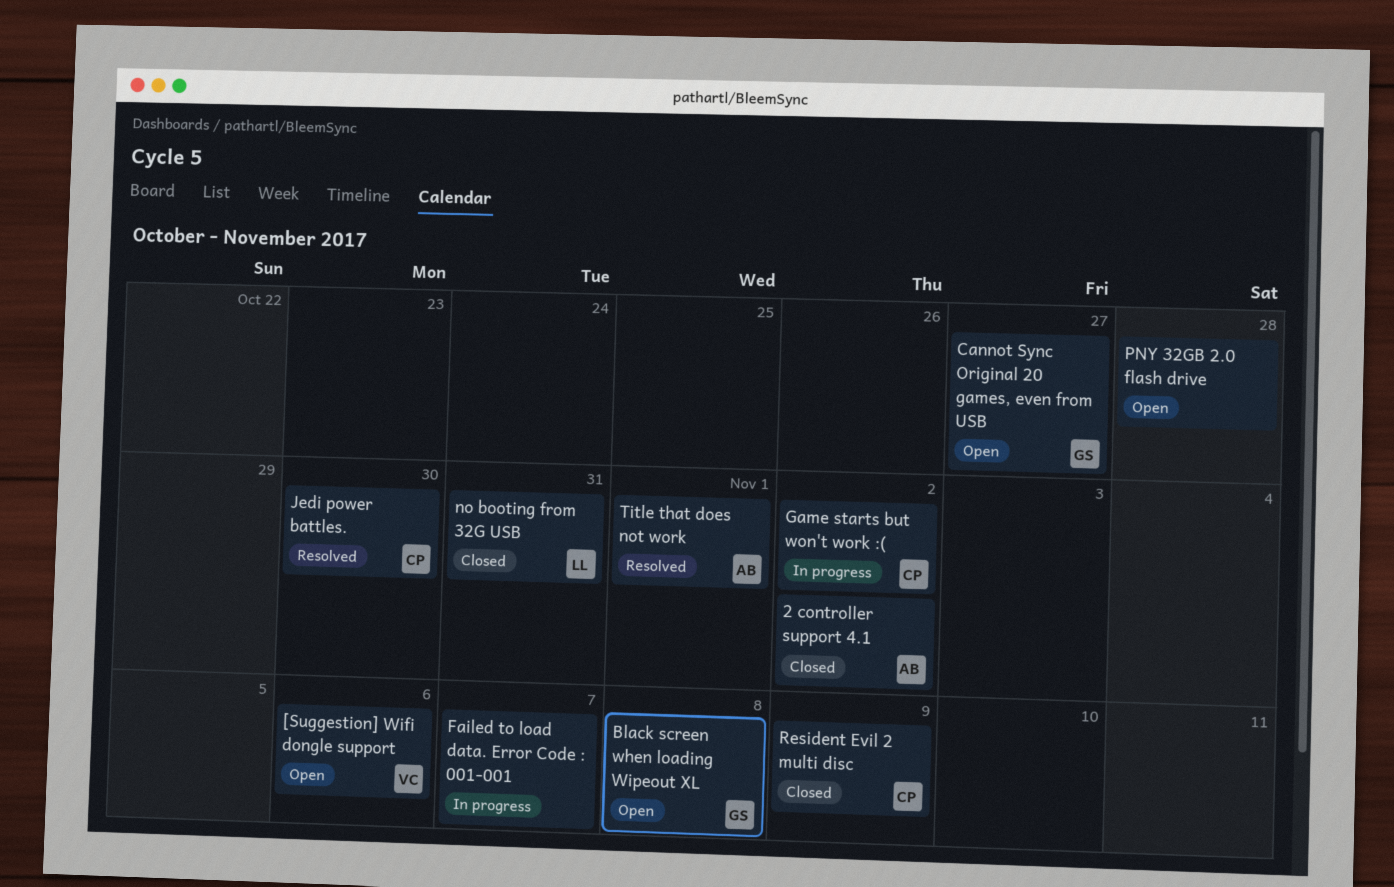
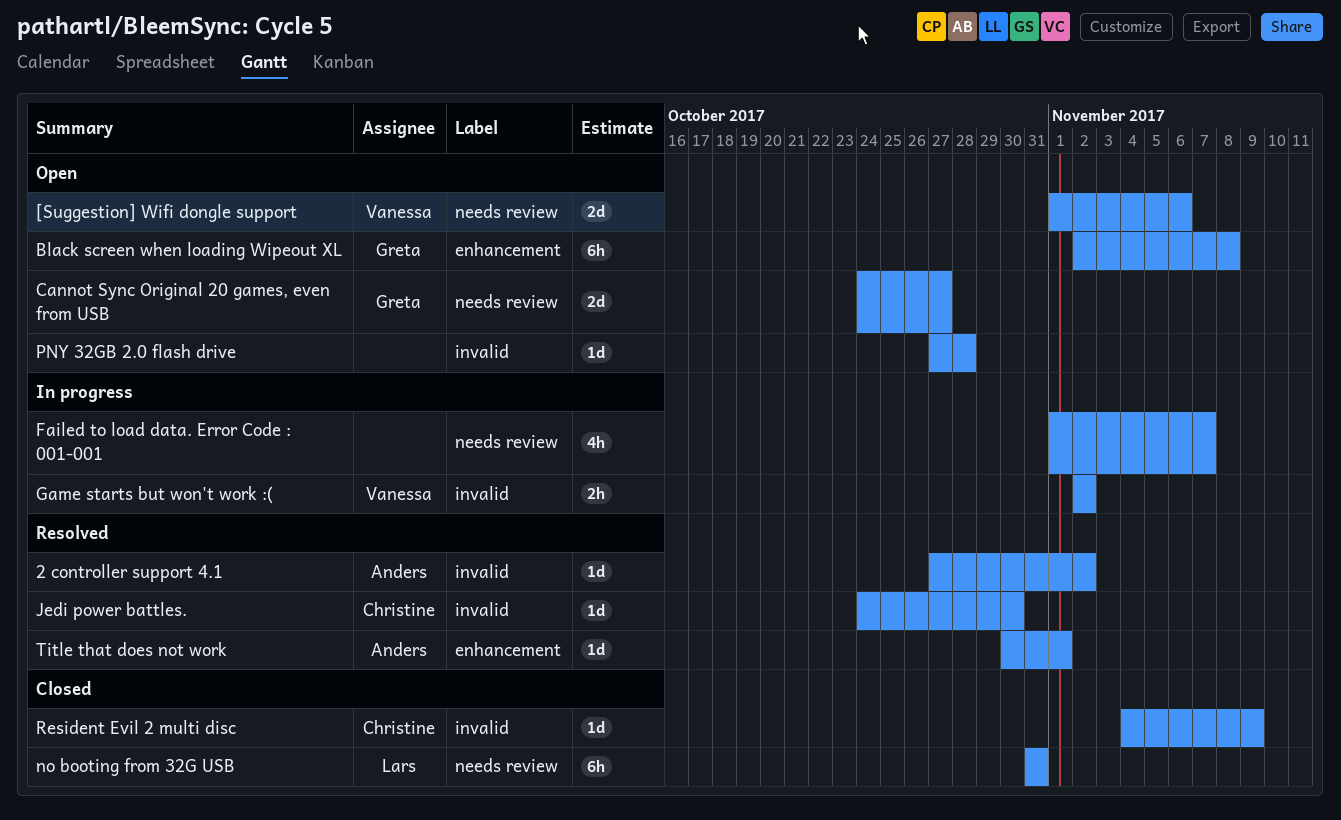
2 controller support 4.1, status: Closed -> Resolved
Game starts but won't work :(, owner: Christine -> Vanessa

